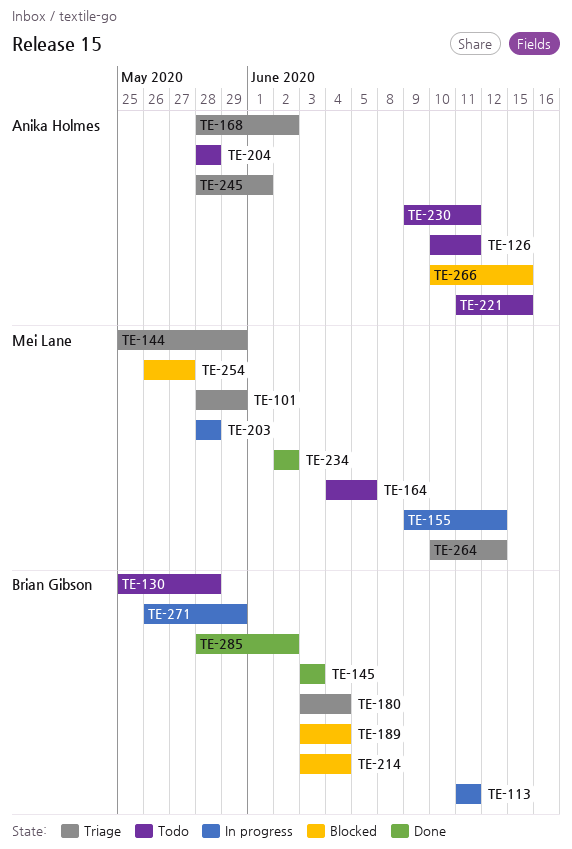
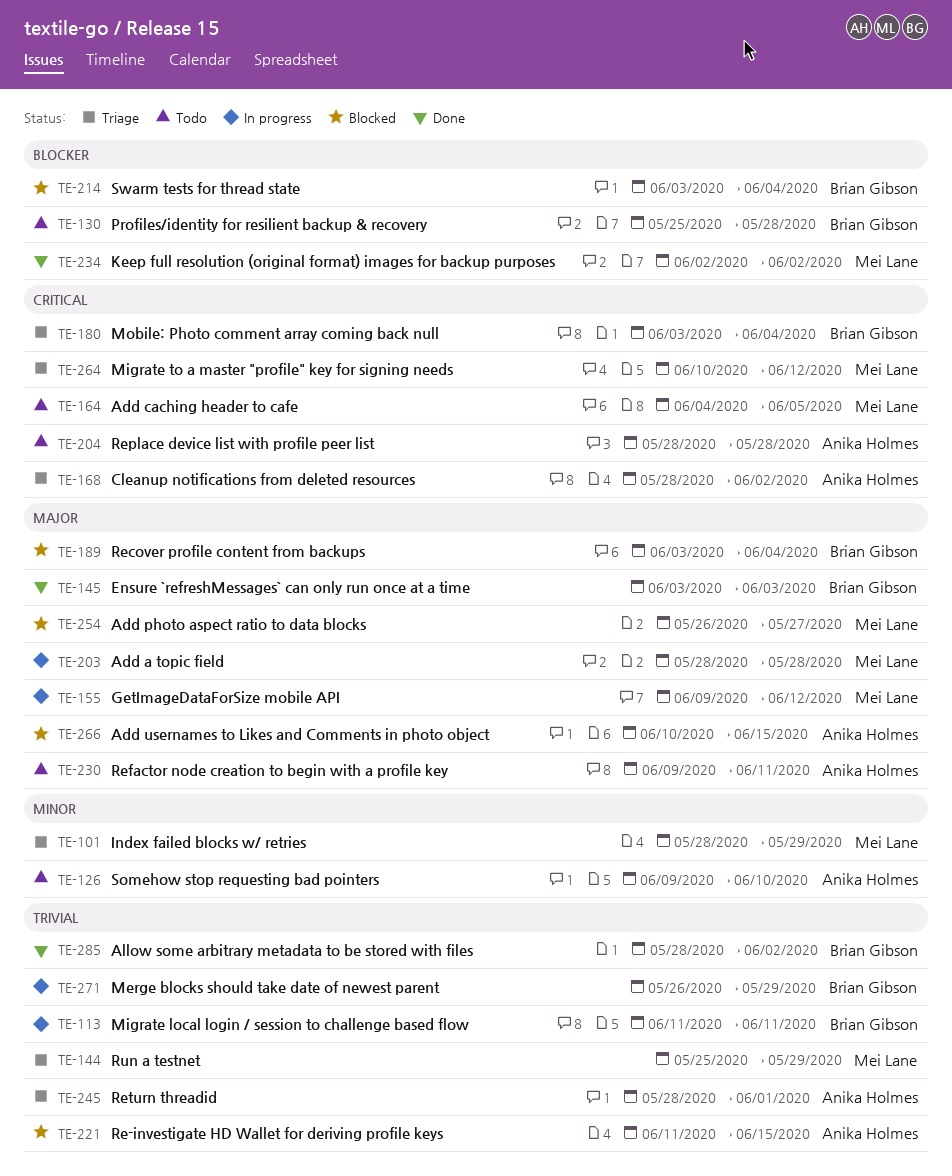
TE-126, start: Jun 10 -> Jun 9
TE-126, due: Jun 11 -> Jun 10
TE-221, status: Todo -> Blocked

